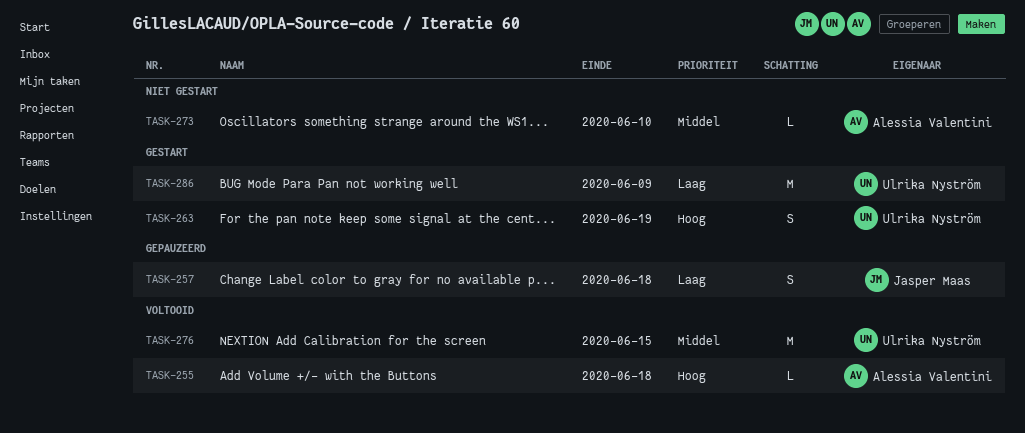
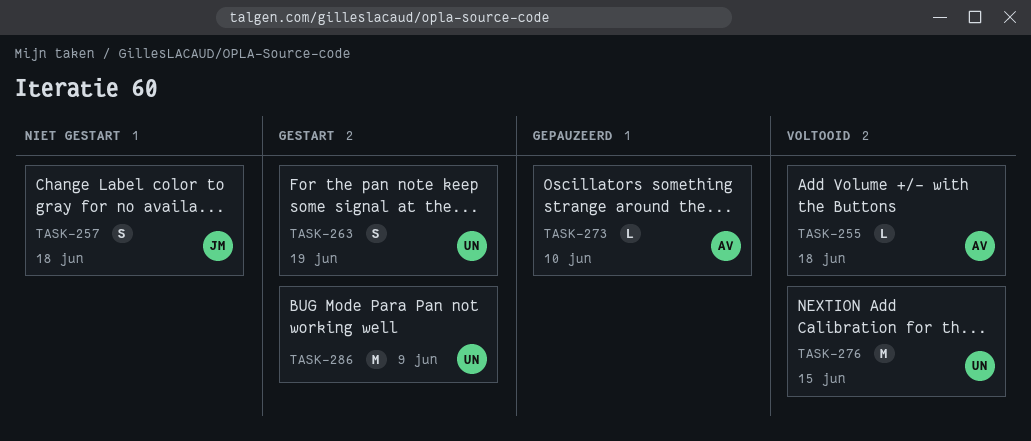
TASK-257, status: Gepauzeerd -> Niet gestart
TASK-273, status: Niet gestart -> Gepauzeerd

